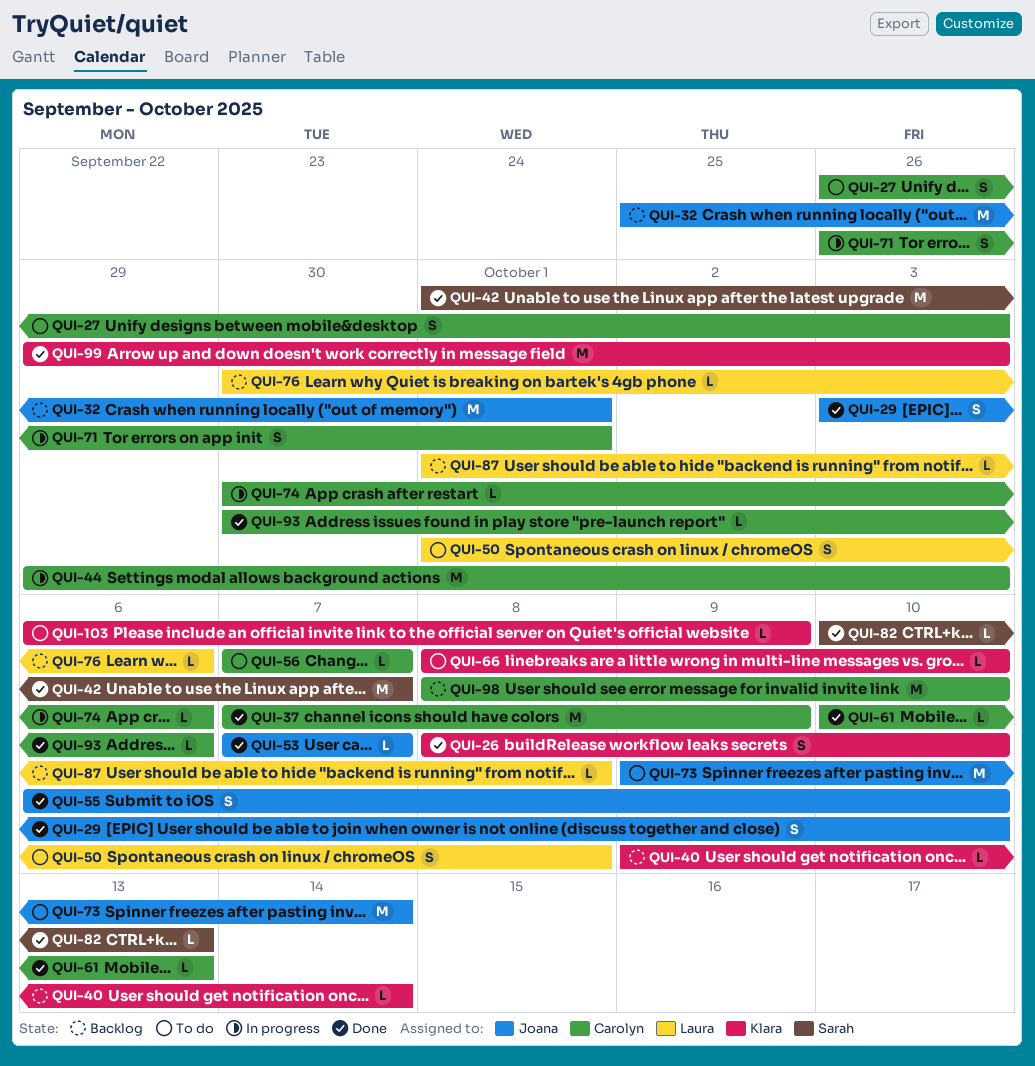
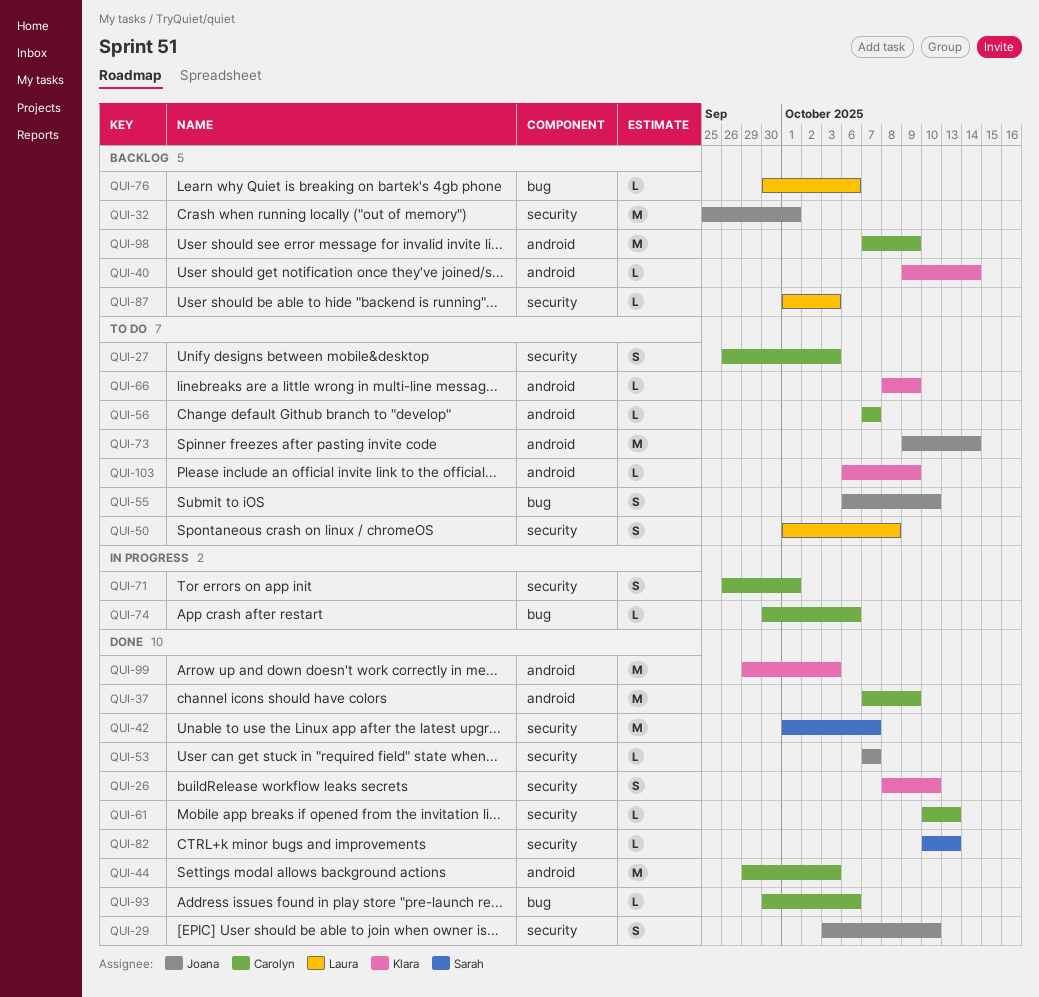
QUI-44, status: In progress -> Done
QUI-55, status: Done -> To do
QUI-66, due: Oct 10 -> Oct 9
QUI-87, due: Oct 8 -> Oct 3
QUI-98, start: Oct 8 -> Oct 7
QUI-98, due: Oct 10 -> Oct 9

